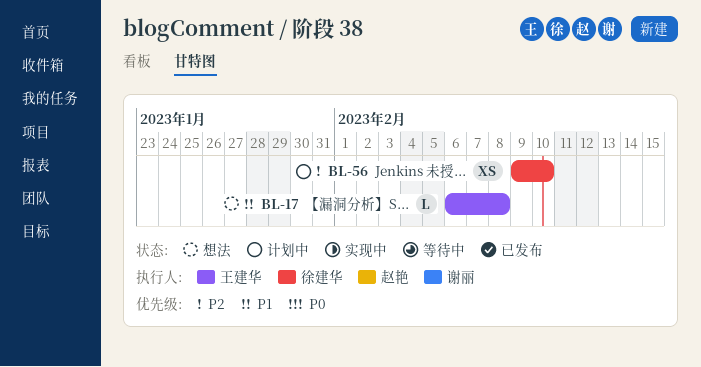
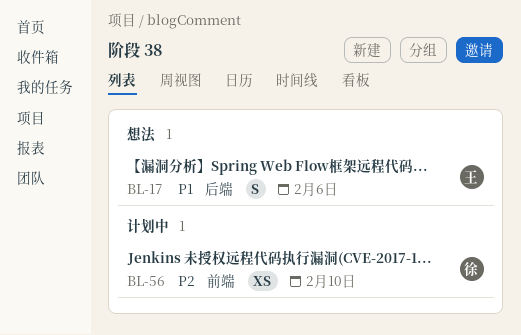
BL-17, estimate: L -> S
BL-17, due: Feb 8 -> Feb 6

